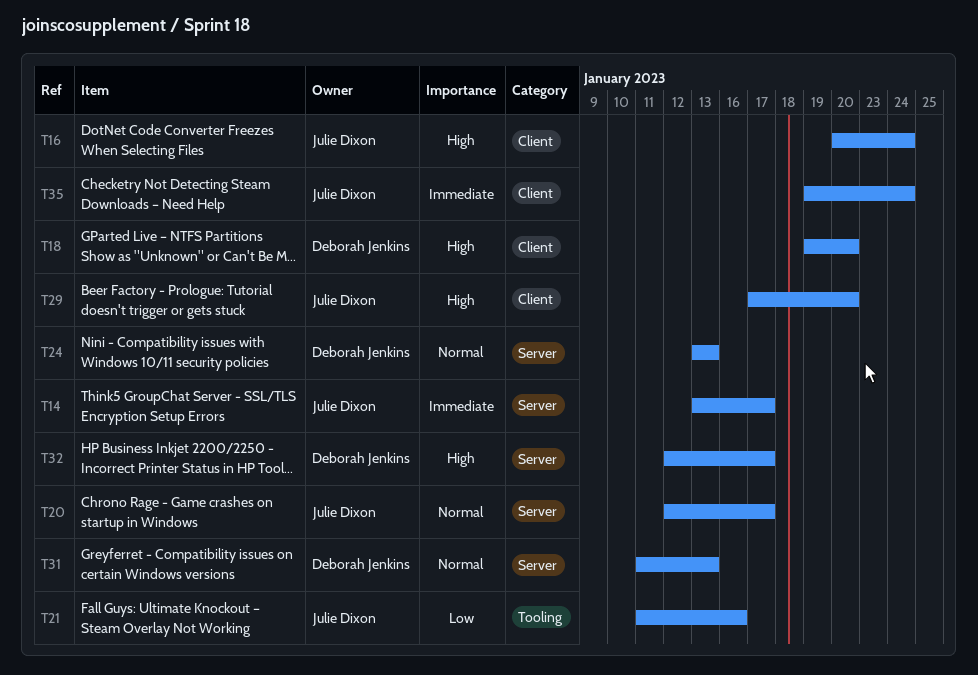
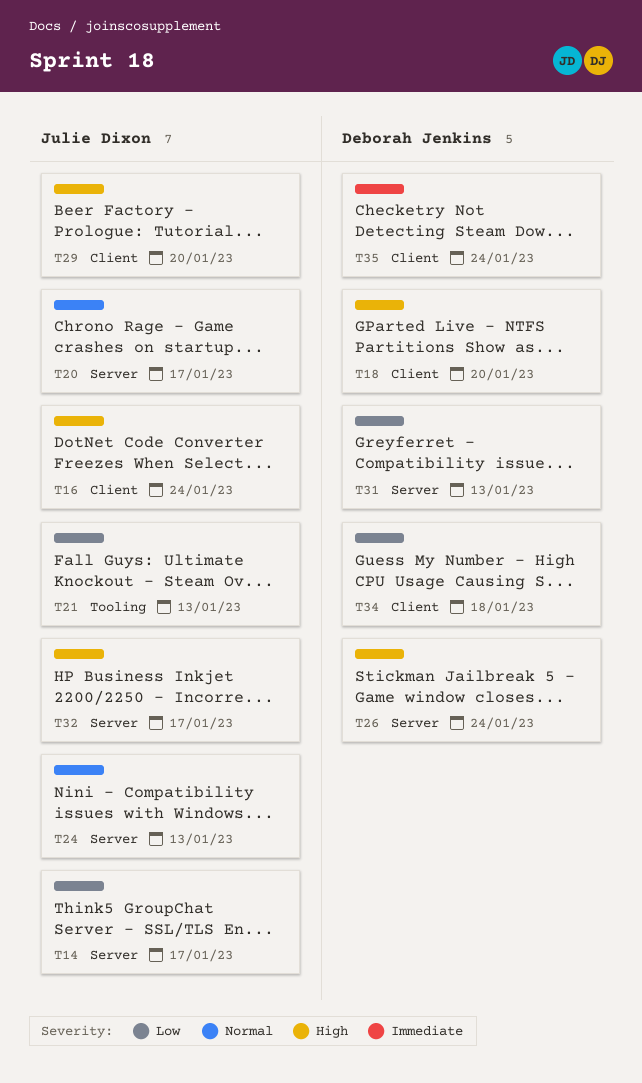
T14, priority: Immediate -> Low
T21, due: Jan 16 -> Jan 13
T24, owner: Deborah Jenkins -> Julie Dixon
T26: none -> present
T31, priority: Normal -> Low
T32, owner: Deborah Jenkins -> Julie Dixon
T34: none -> present
T35, owner: Julie Dixon -> Deborah Jenkins

